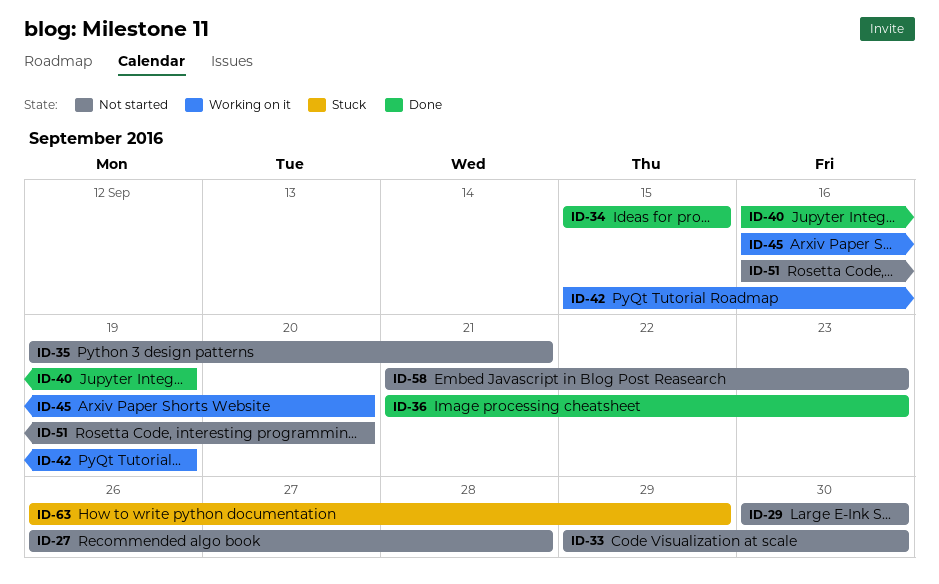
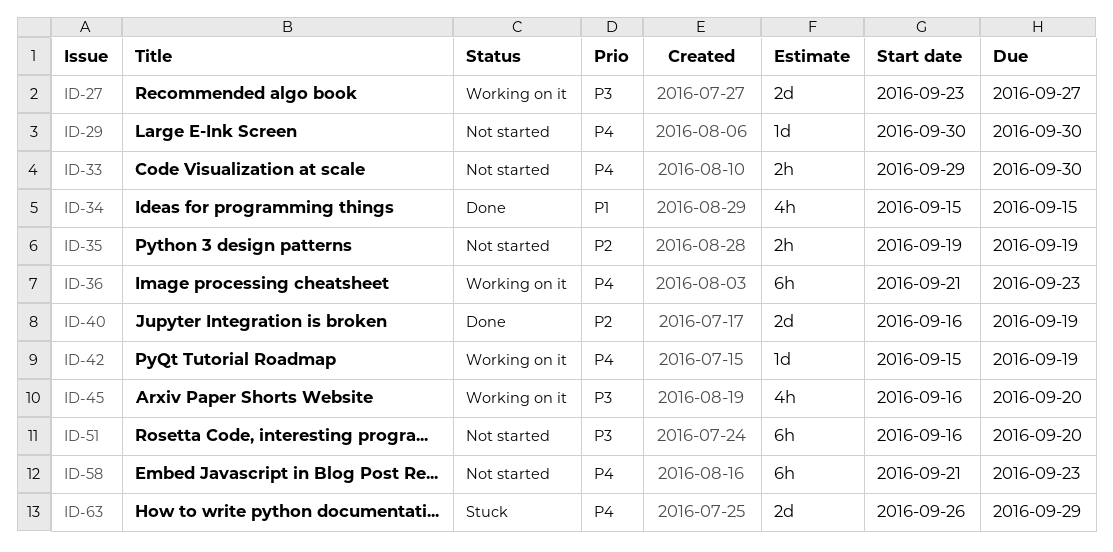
ID-27, status: Not started -> Working on it
ID-27, start: Sep 26 -> Sep 23
ID-27, due: Sep 28 -> Sep 27
ID-35, due: Sep 21 -> Sep 19
ID-36, status: Done -> Working on it

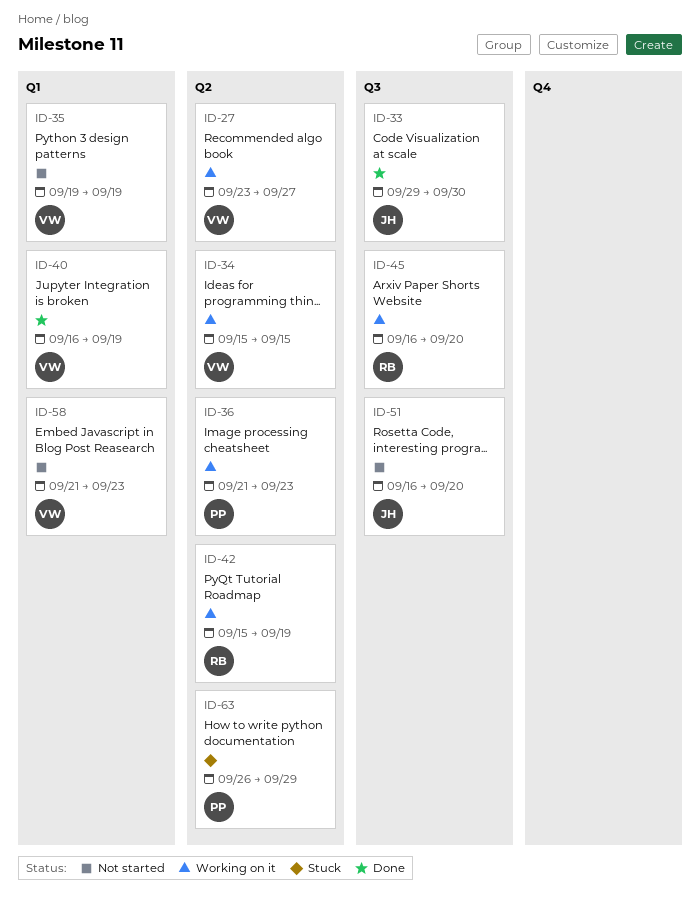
ID-29: present -> none
ID-33, status: Not started -> Done
ID-34, status: Done -> Working on it

